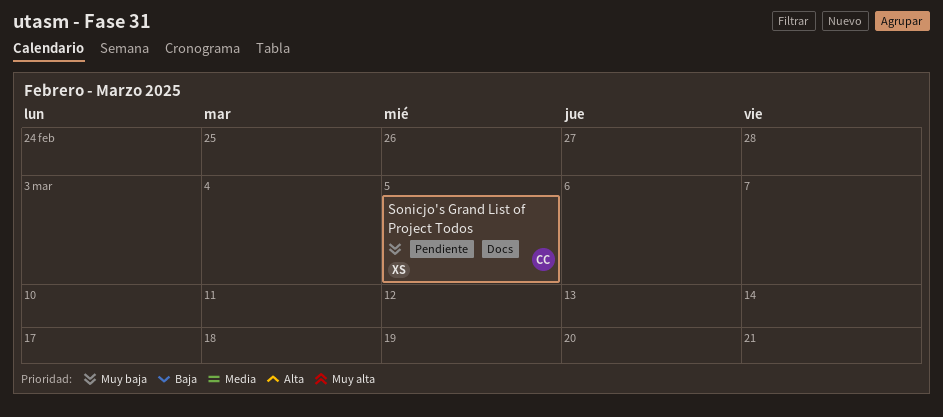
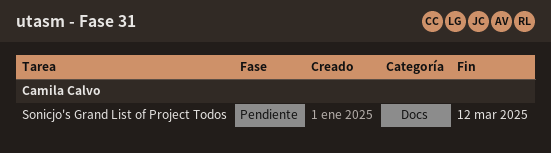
Sonicjo's Grand List of Project Todos, due: Mar 5 -> Mar 12

